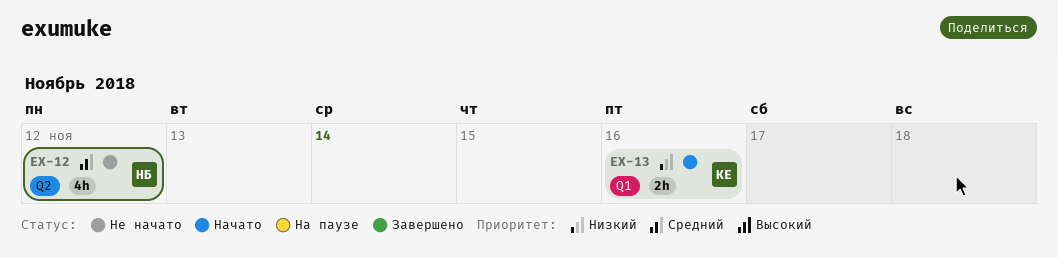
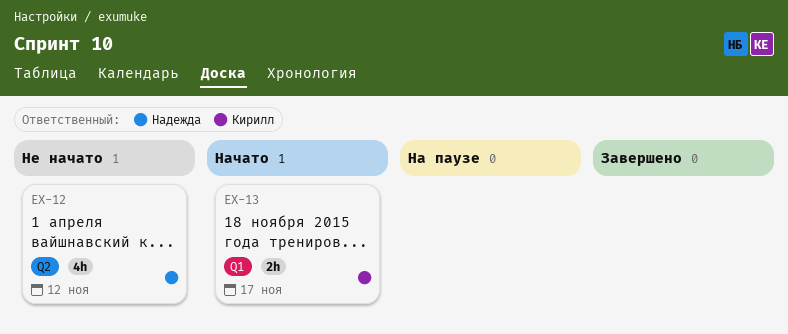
EX-13, due: Nov 16 -> Nov 17

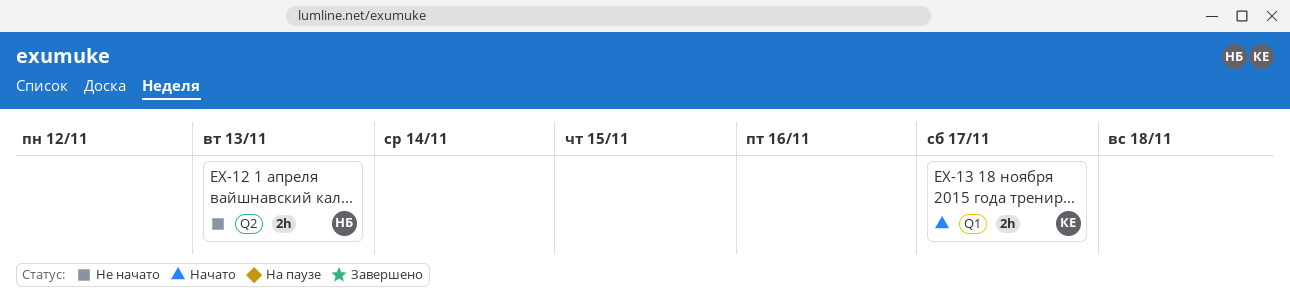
EX-12, estimate: 4h -> 2h
EX-12, due: Nov 12 -> Nov 13

